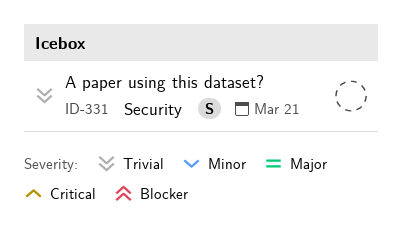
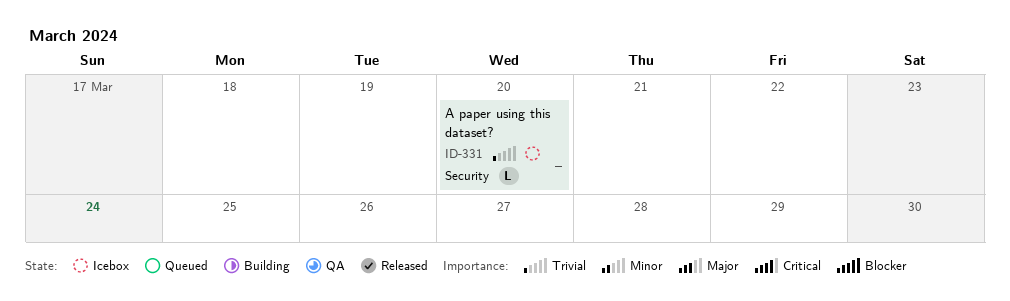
ID-331, estimate: S -> L
ID-331, due: Mar 21 -> Mar 20

